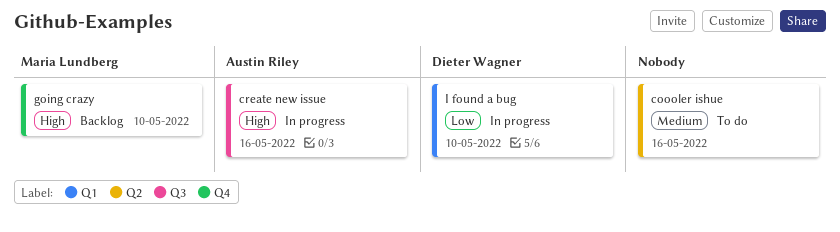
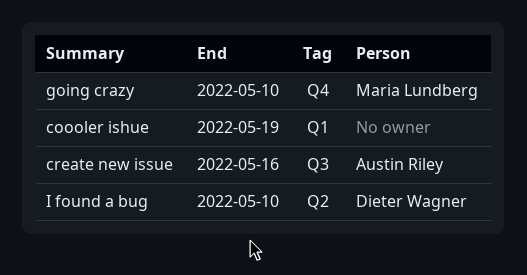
coooler ishue, label: Q2 -> Q1
coooler ishue, due: May 16 -> May 19
I found a bug, label: Q1 -> Q2

